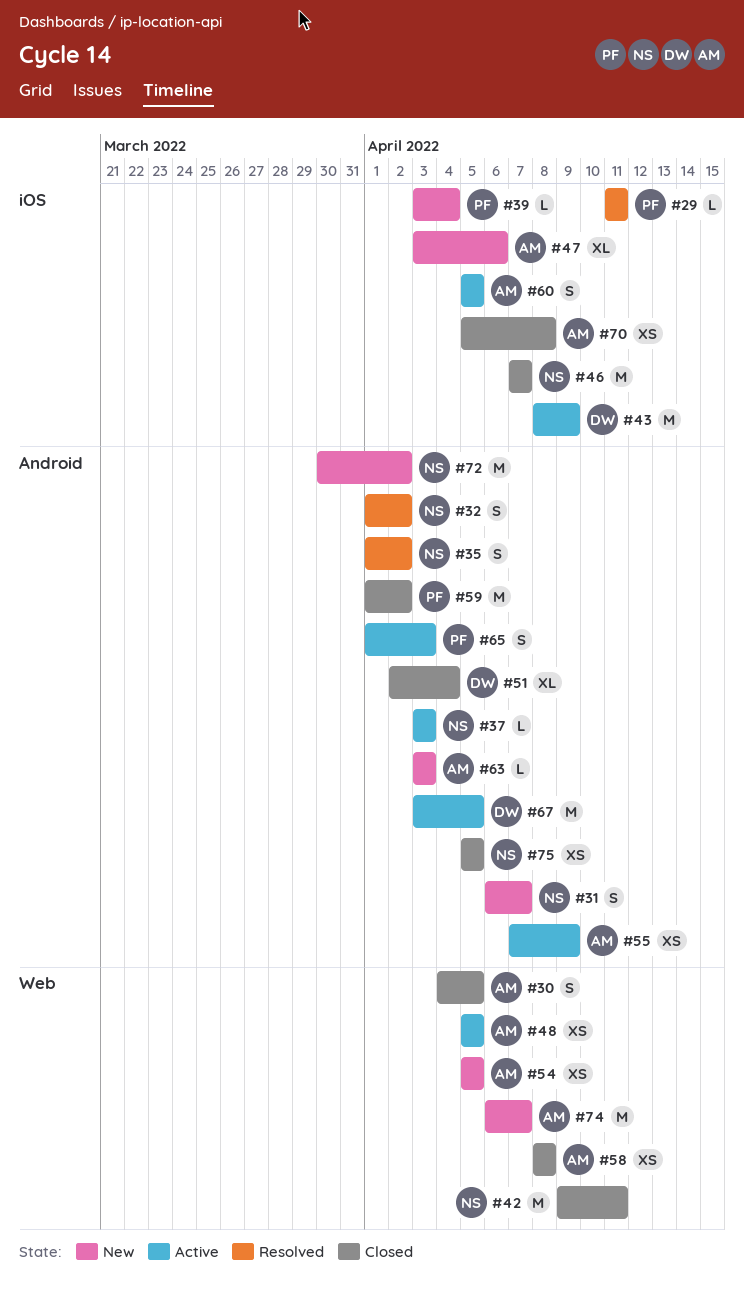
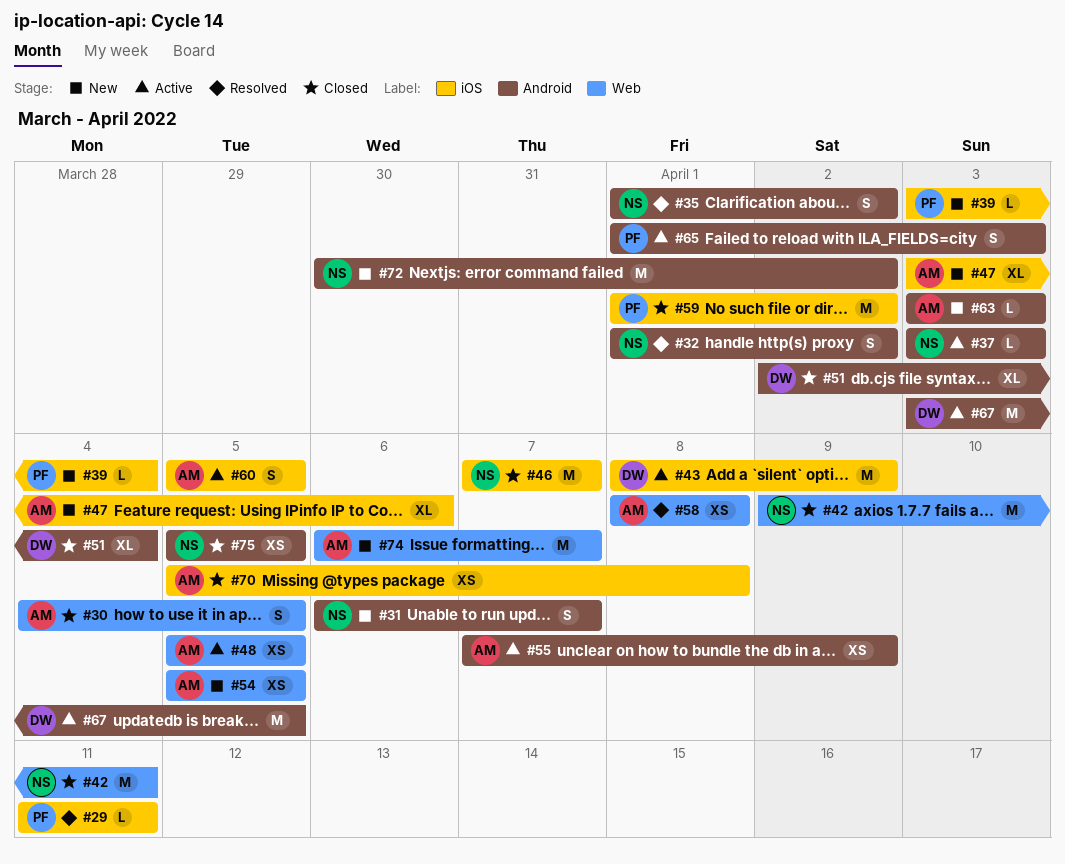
#58, status: Closed -> Resolved
#59, label: Android -> iOS

